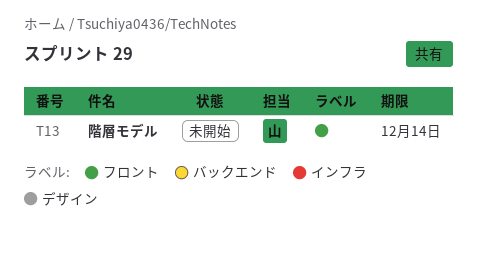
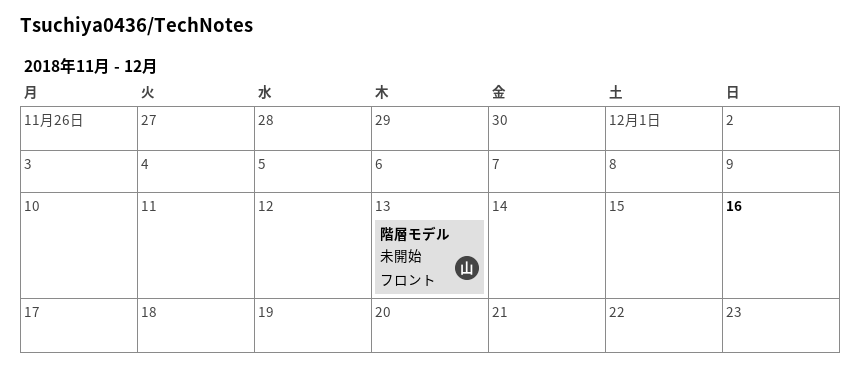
階層モデル, due: Dec 14 -> Dec 13

